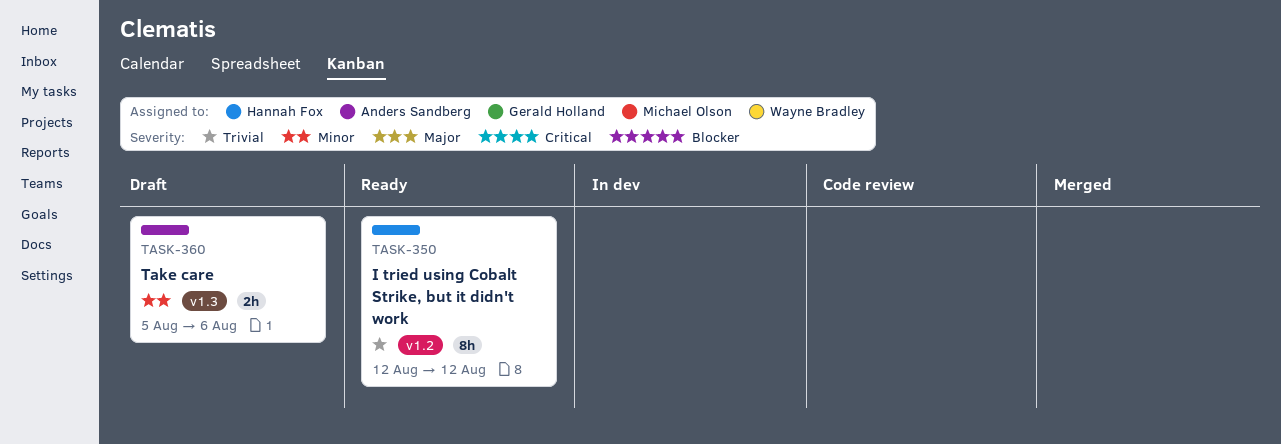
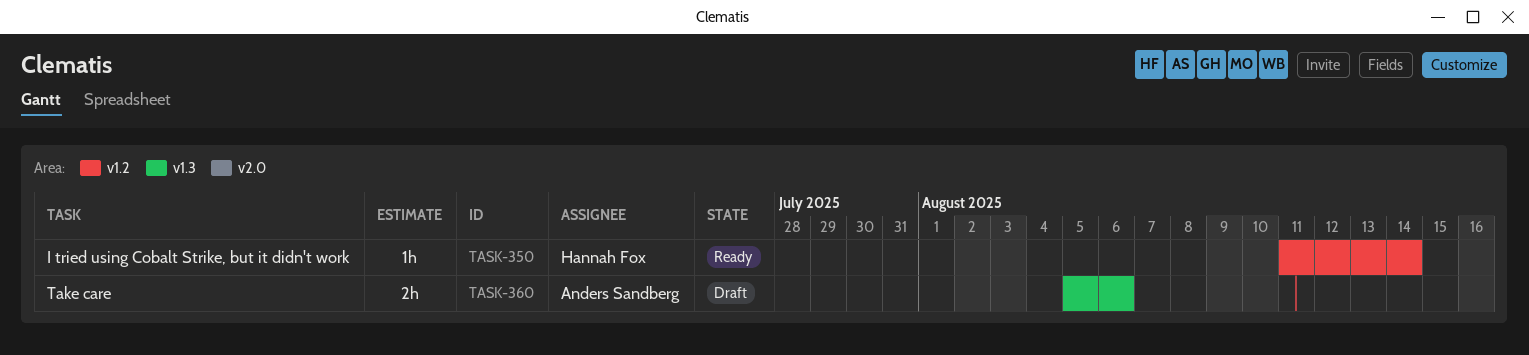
TASK-350, estimate: 8h -> 1h
TASK-350, start: Aug 12 -> Aug 11
TASK-350, due: Aug 12 -> Aug 14

